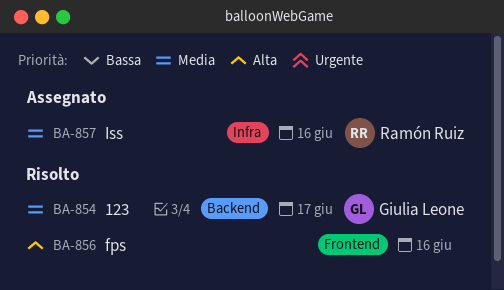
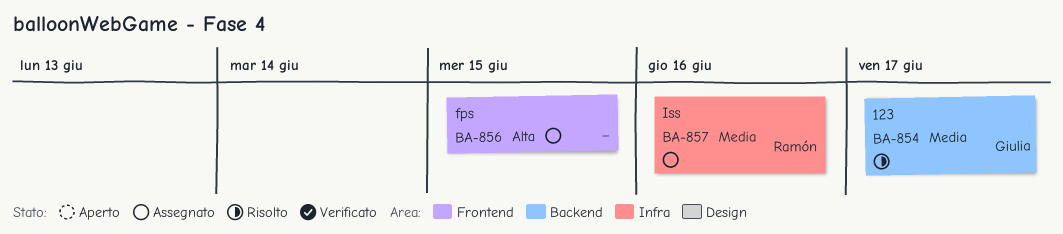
BA-856, status: Risolto -> Assegnato
BA-856, due: Jun 16 -> Jun 15

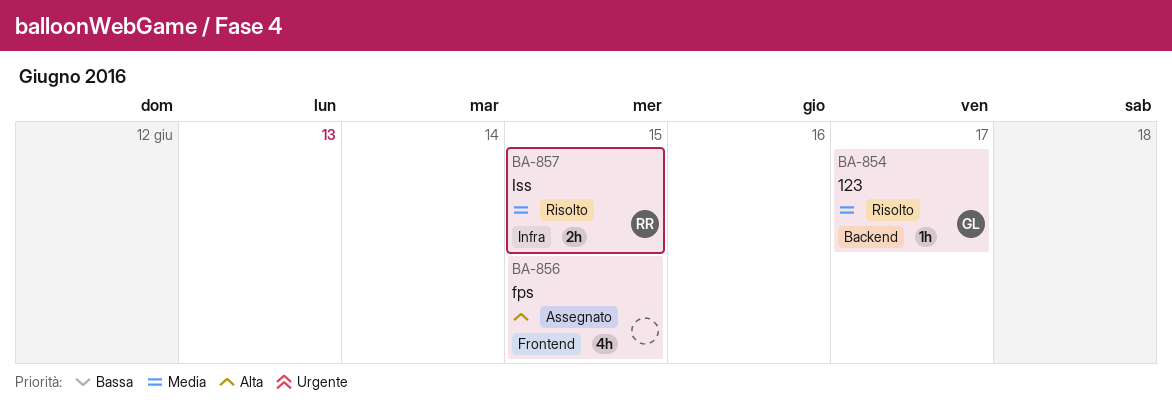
BA-857, status: Assegnato -> Risolto
BA-857, due: Jun 16 -> Jun 15

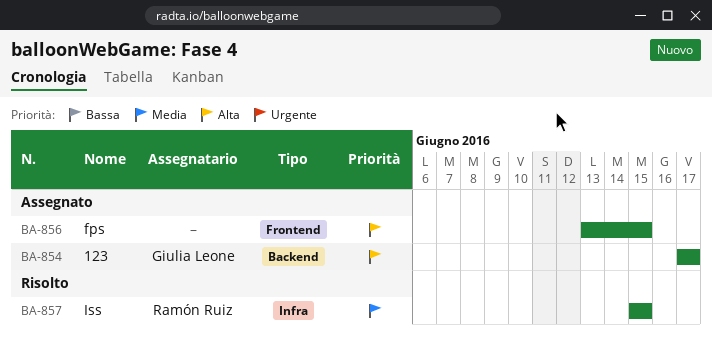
BA-854, status: Risolto -> Assegnato
BA-854, priority: Media -> Alta

